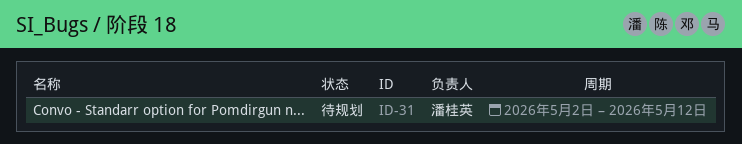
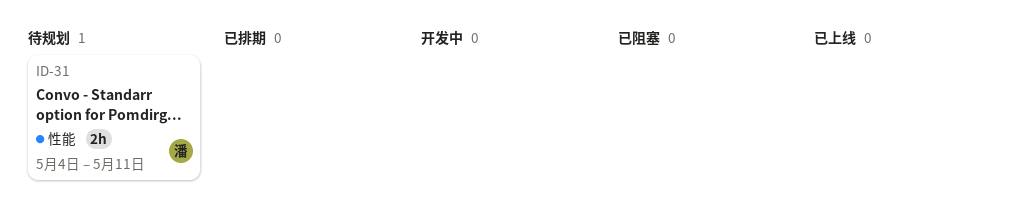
ID-31, start: May 2 -> May 4
ID-31, due: May 12 -> May 11

